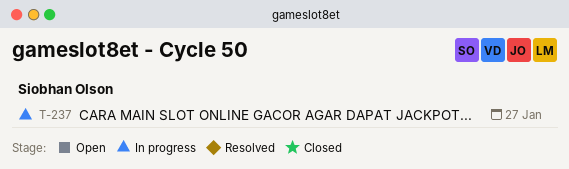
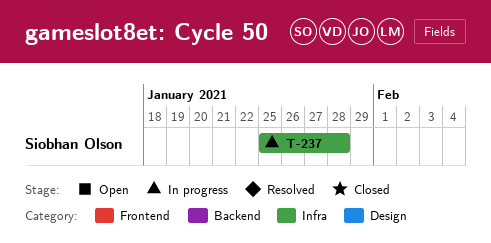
T-237, due: Jan 27 -> Jan 28

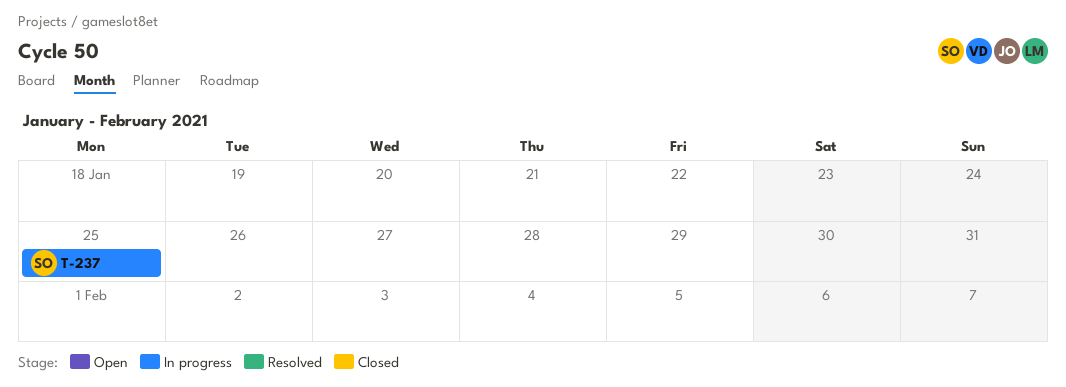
T-237, due: Jan 28 -> Jan 25

